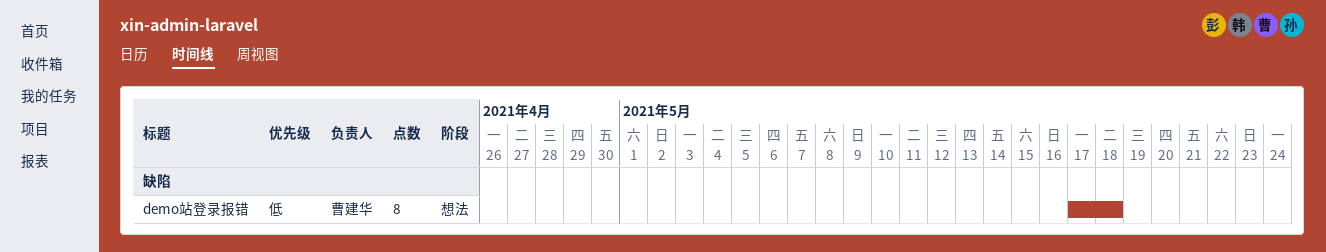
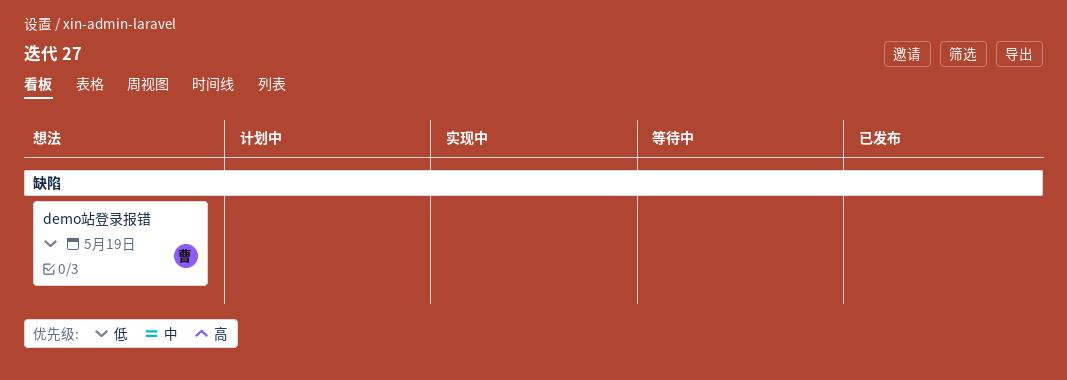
demo站登录报错, due: May 18 -> May 19

